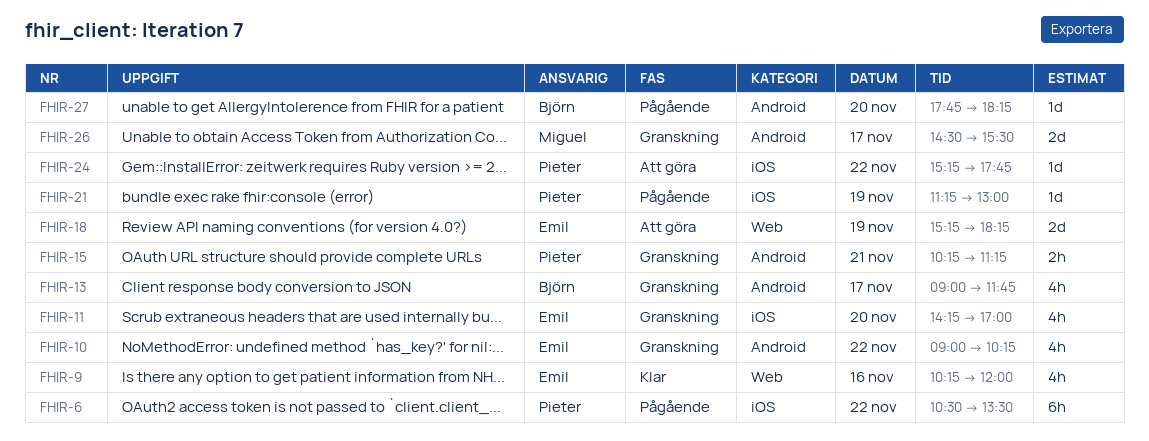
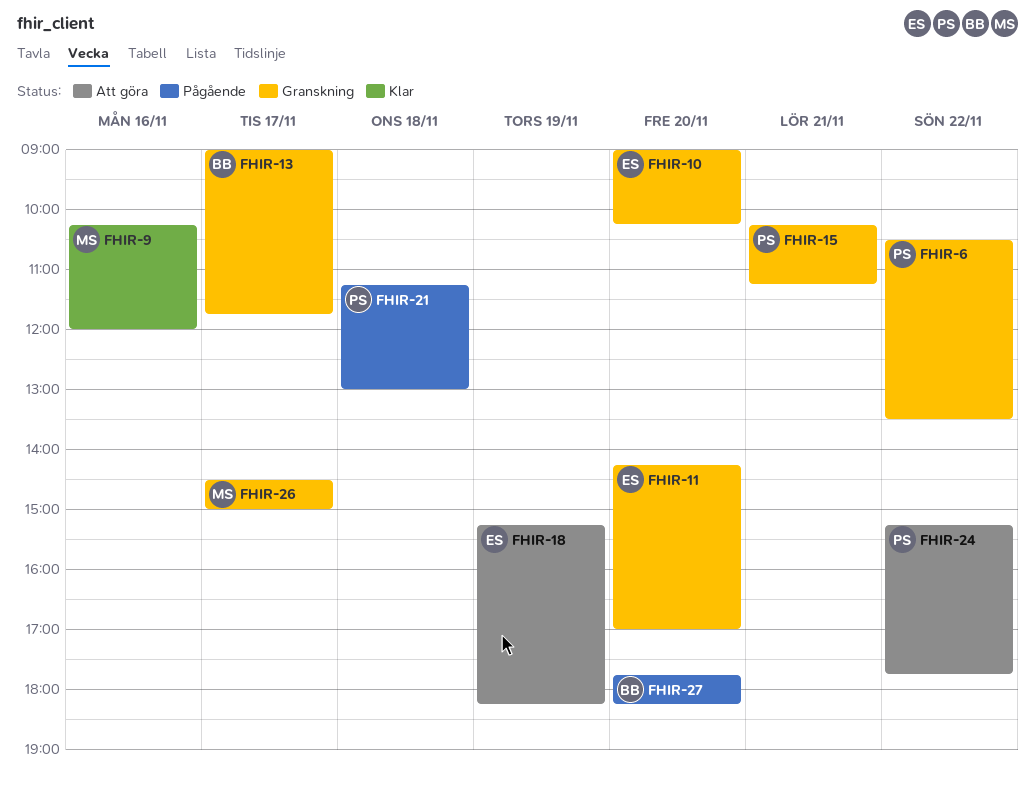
FHIR-6, status: Pågående -> Granskning
FHIR-9, owner: Emil -> Miguel
FHIR-10, day: Nov 22 -> Nov 20
FHIR-21, day: Nov 19 -> Nov 18
FHIR-26, ends: 15:30 -> 15:00

